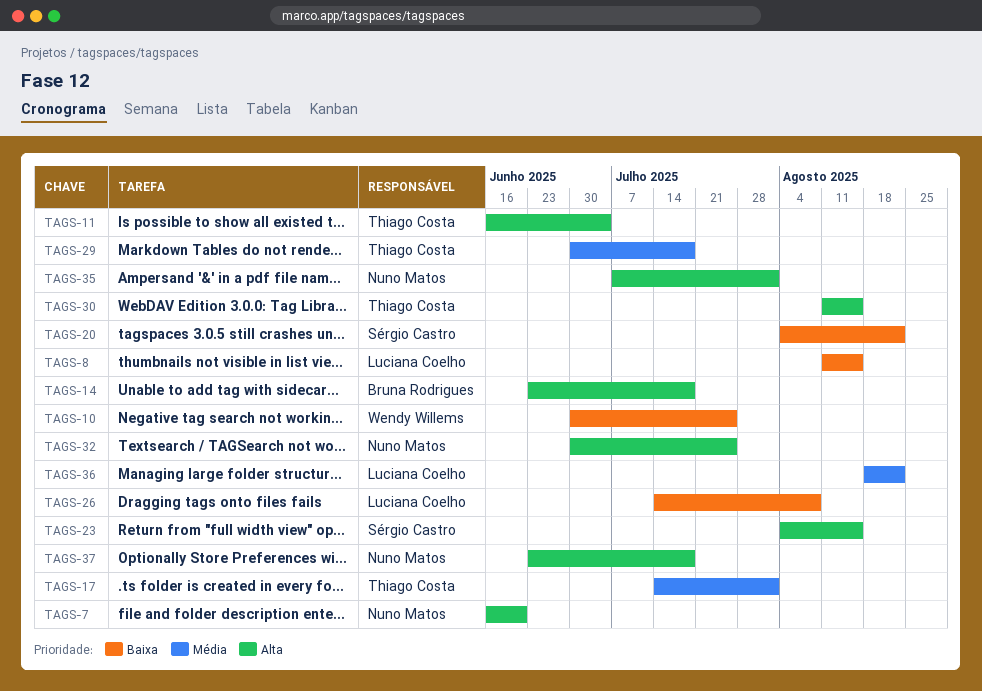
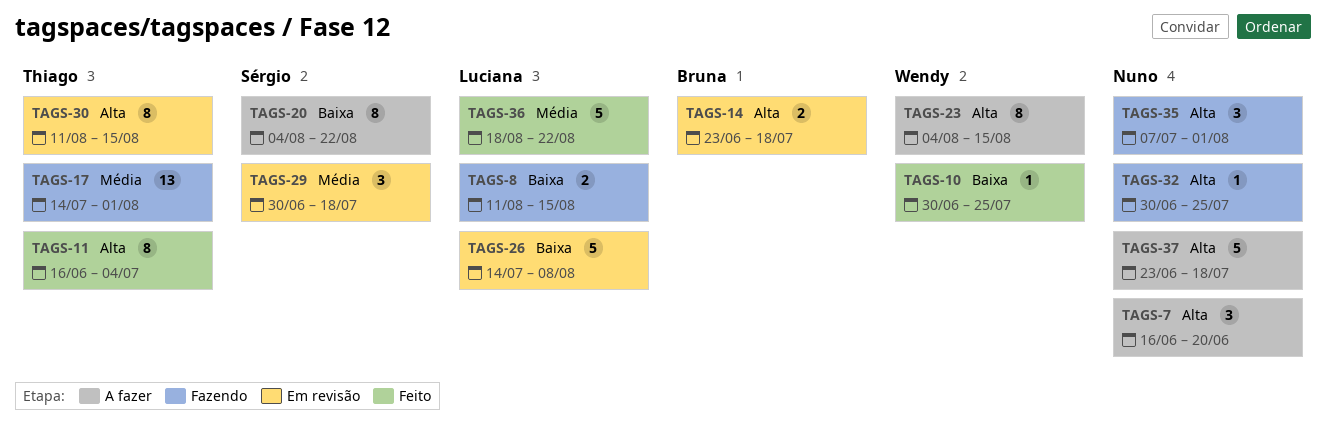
TAGS-23, owner: Sérgio Castro -> Wendy Willems
TAGS-29, owner: Thiago Costa -> Sérgio Castro

